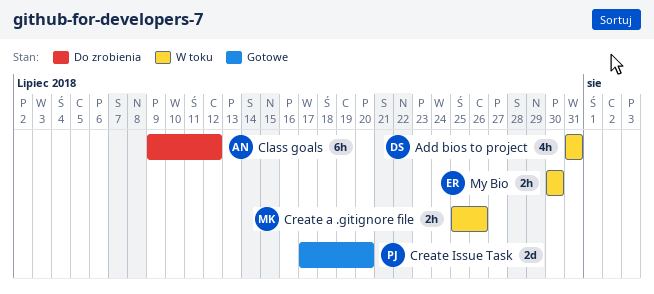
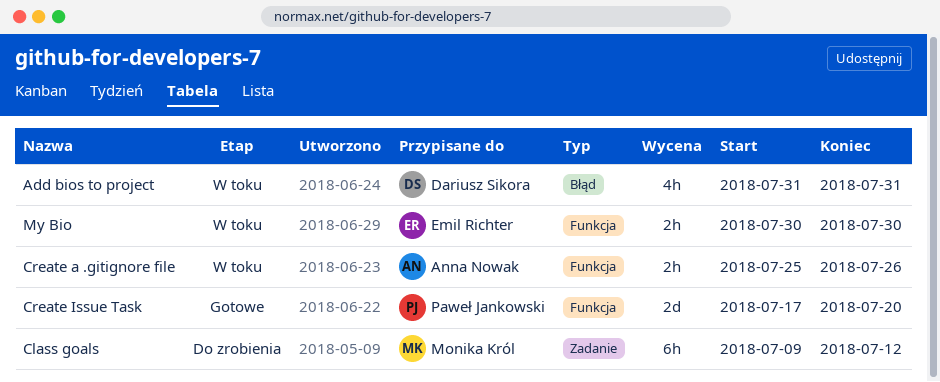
Class goals, owner: Anna Nowak -> Monika Król
Create a .gitignore file, owner: Monika Król -> Anna Nowak

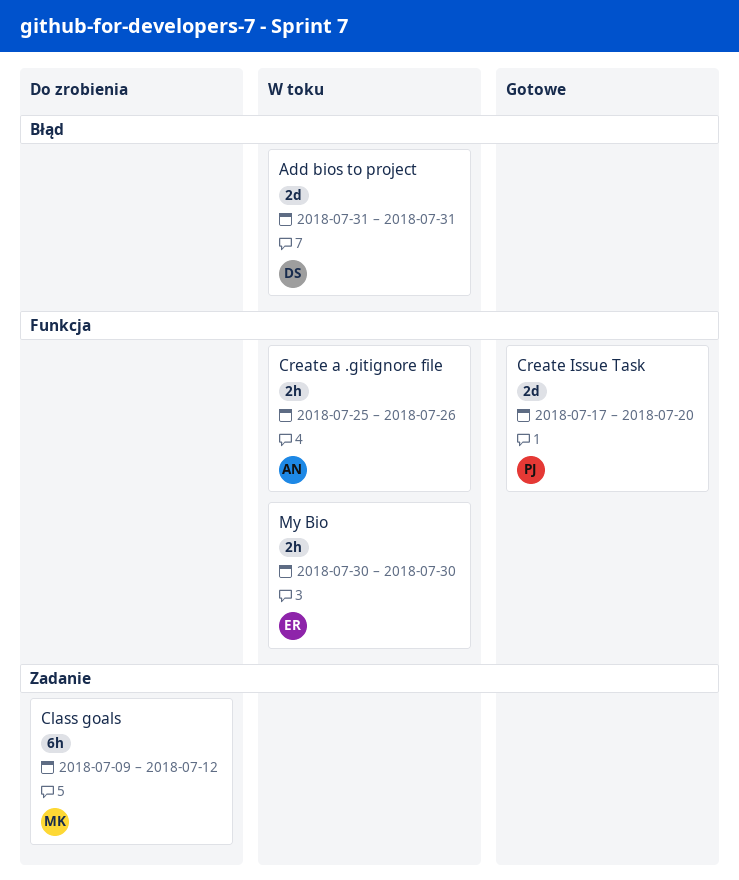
Add bios to project, estimate: 4h -> 2d

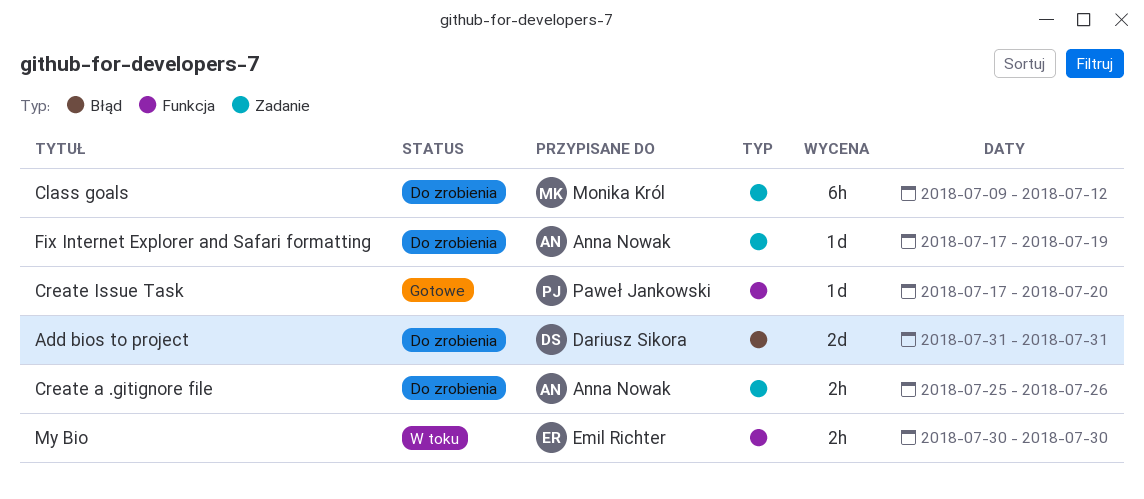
Add bios to project, status: W toku -> Do zrobienia
Create a .gitignore file, status: W toku -> Do zrobienia
Create a .gitignore file, label: Funkcja -> Zadanie
Create Issue Task, estimate: 2d -> 1d
Fix Internet Explorer and Safari formatting: none -> present

